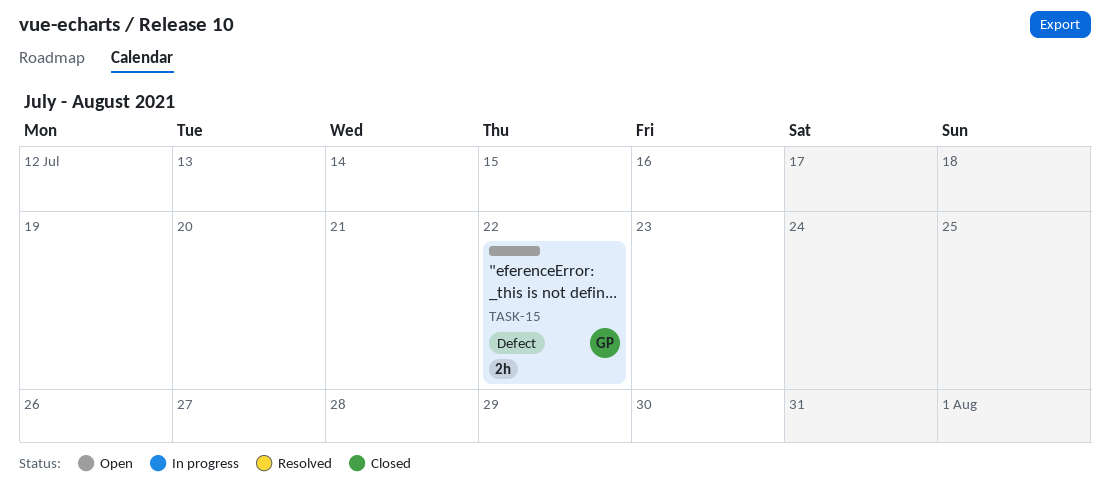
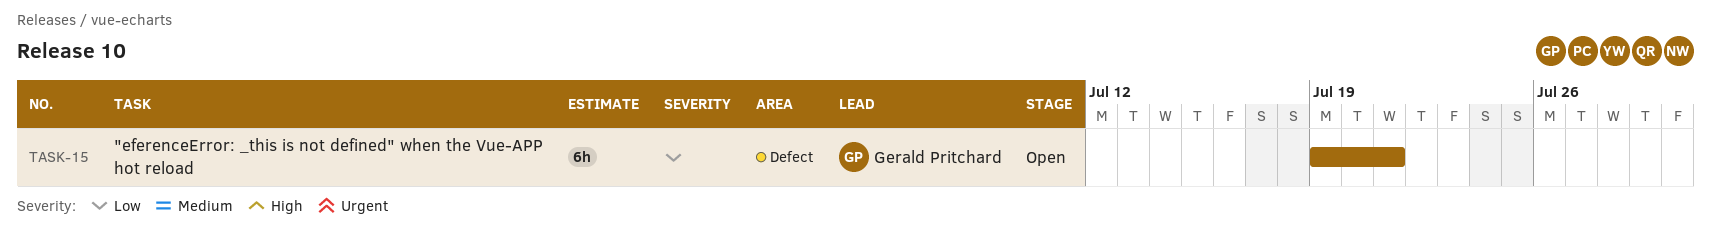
TASK-15, estimate: 2h -> 6h
TASK-15, due: Jul 22 -> Jul 21

